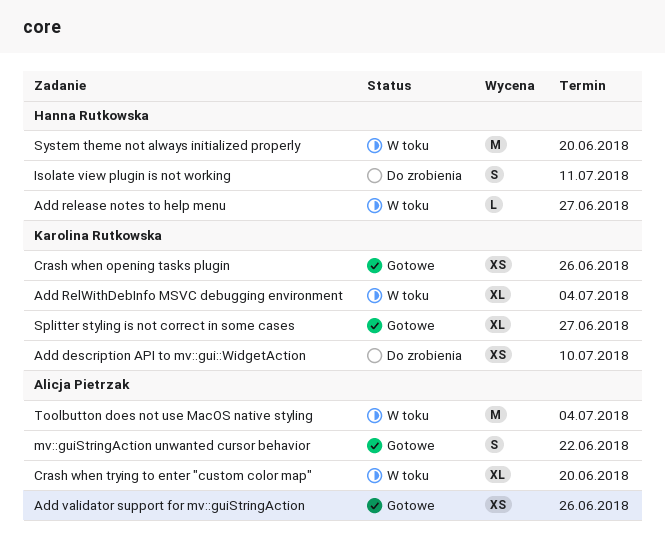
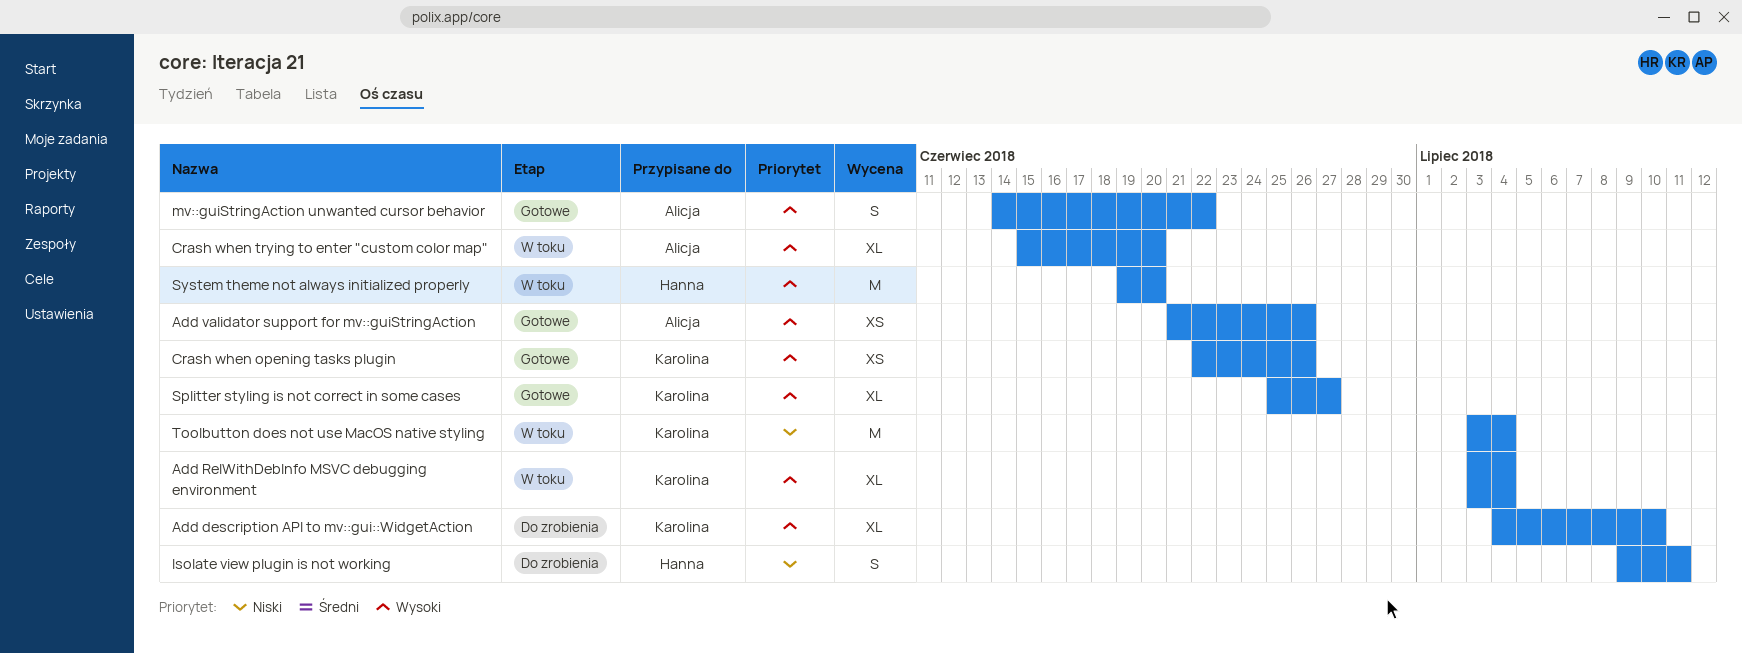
Add description API to mv::gui::WidgetAction, estimate: XS -> XL
Add release notes to help menu: present -> none
Toolbutton does not use MacOS native styling, owner: Alicja Pietrzak -> Karolina Rutkowska

